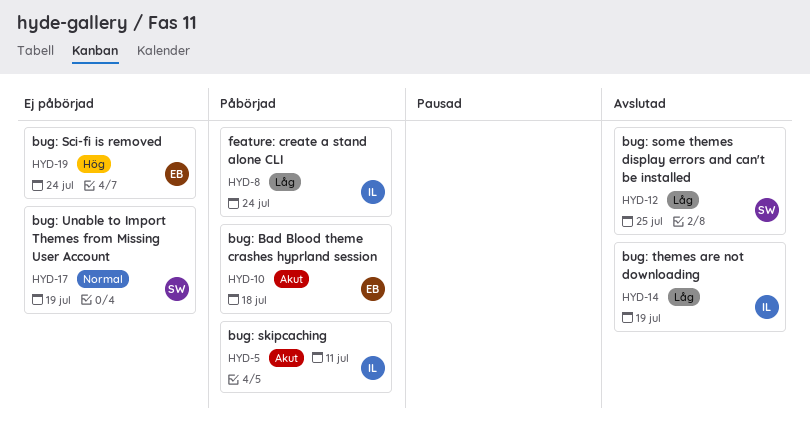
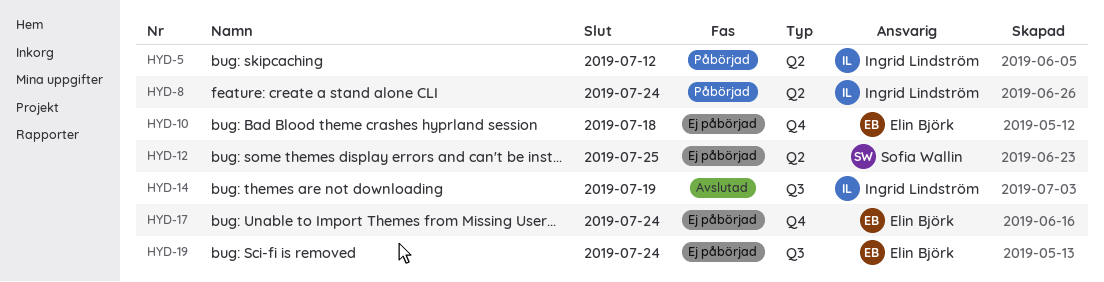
HYD-5, due: Jul 11 -> Jul 12
HYD-10, status: Påbörjad -> Ej påbörjad
HYD-12, status: Avslutad -> Ej påbörjad
HYD-17, owner: Sofia Wallin -> Elin Björk
HYD-17, due: Jul 19 -> Jul 24

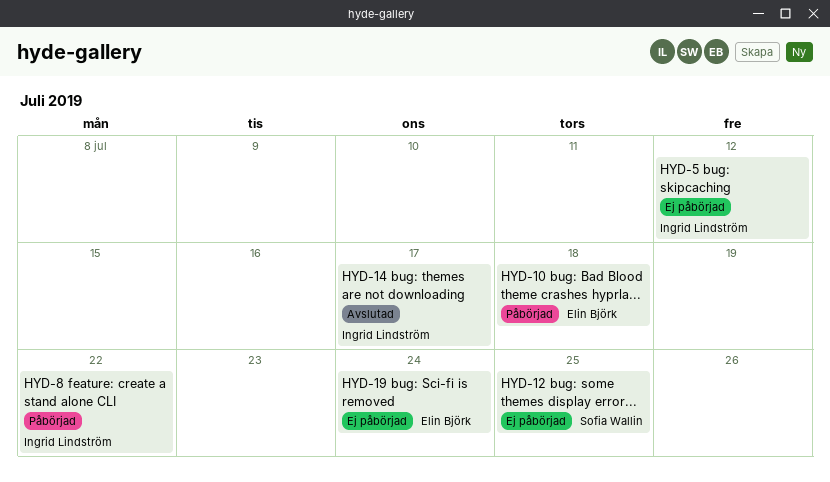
HYD-5, status: Påbörjad -> Ej påbörjad
HYD-8, due: Jul 24 -> Jul 22
HYD-10, status: Ej påbörjad -> Påbörjad
HYD-14, due: Jul 19 -> Jul 17
HYD-17: present -> none

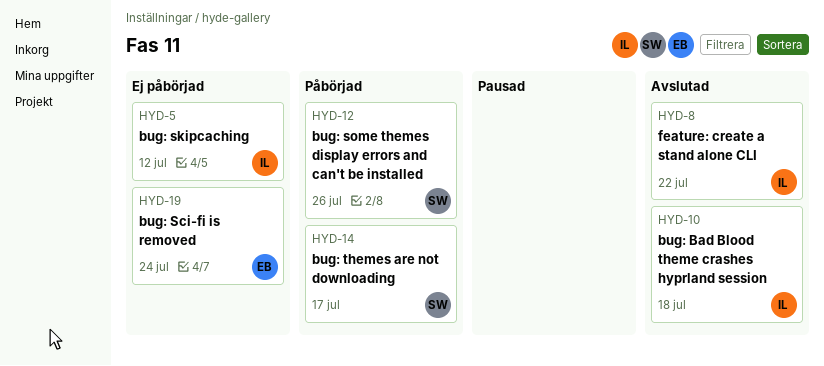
HYD-8, status: Påbörjad -> Avslutad
HYD-10, status: Påbörjad -> Avslutad
HYD-10, owner: Elin Björk -> Ingrid Lindström
HYD-12, status: Ej påbörjad -> Påbörjad
HYD-12, due: Jul 25 -> Jul 26
HYD-14, status: Avslutad -> Påbörjad
HYD-14, owner: Ingrid Lindström -> Sofia Wallin

